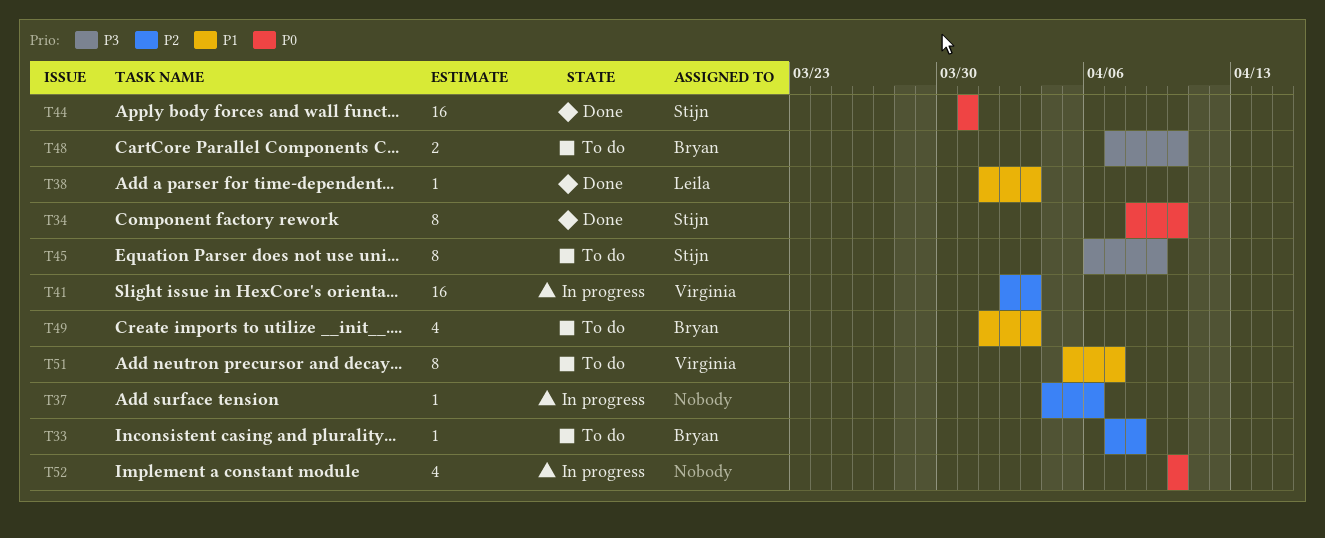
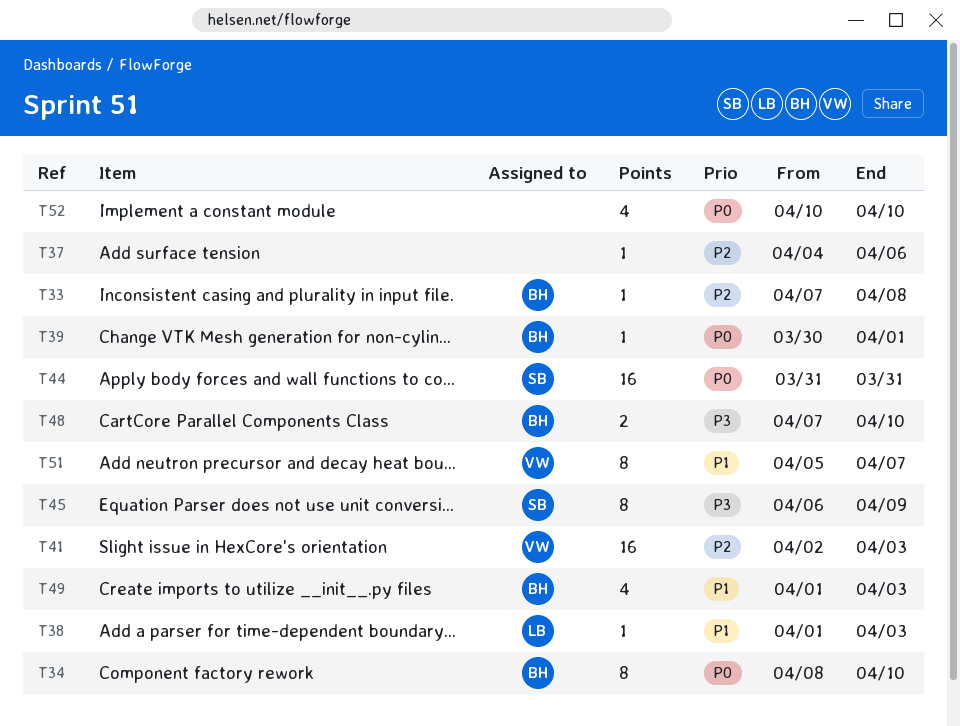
T34, owner: Stijn -> Bryan
T39: none -> present

